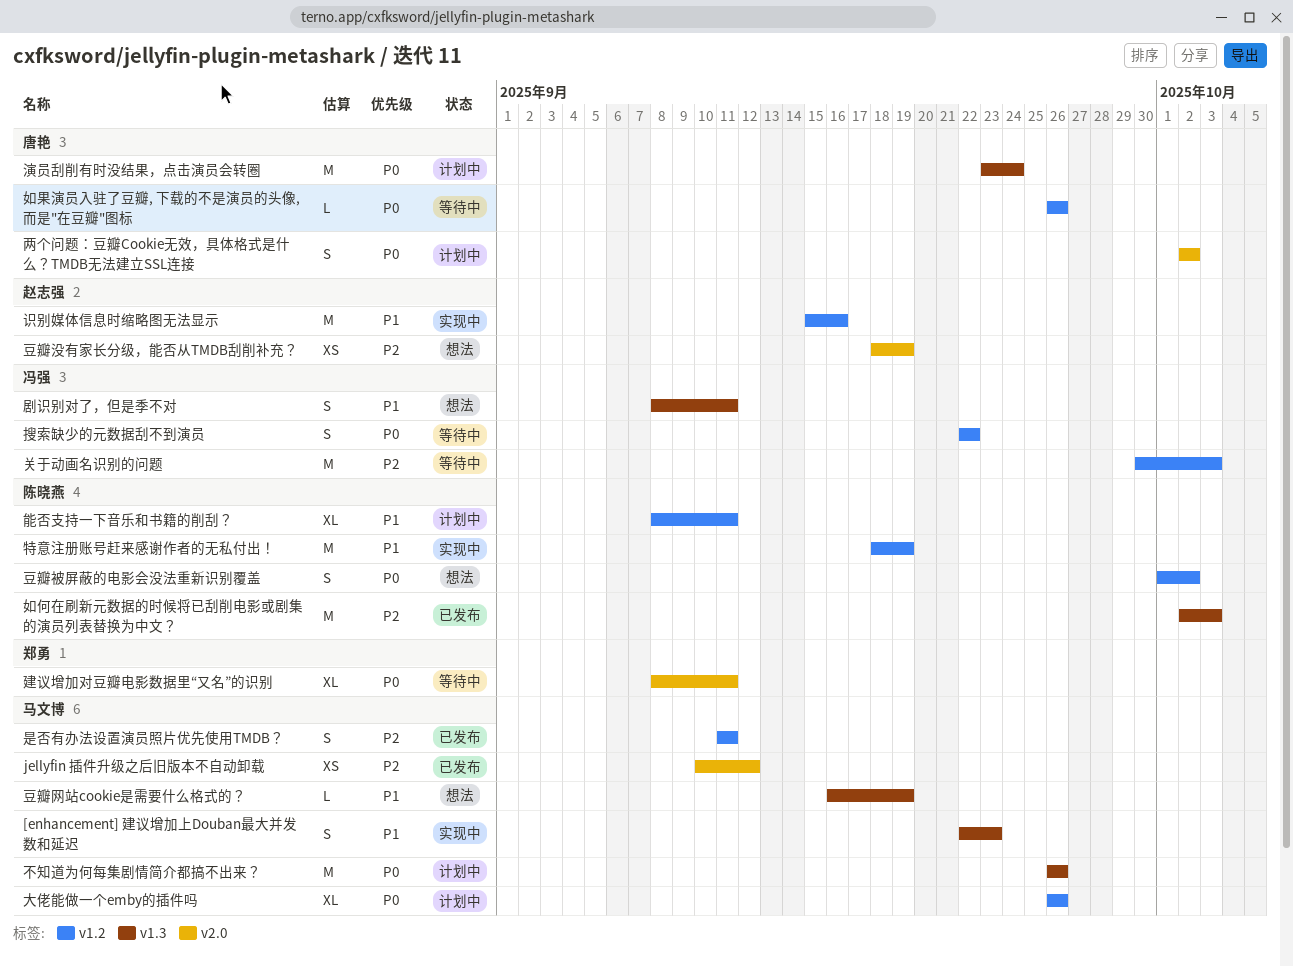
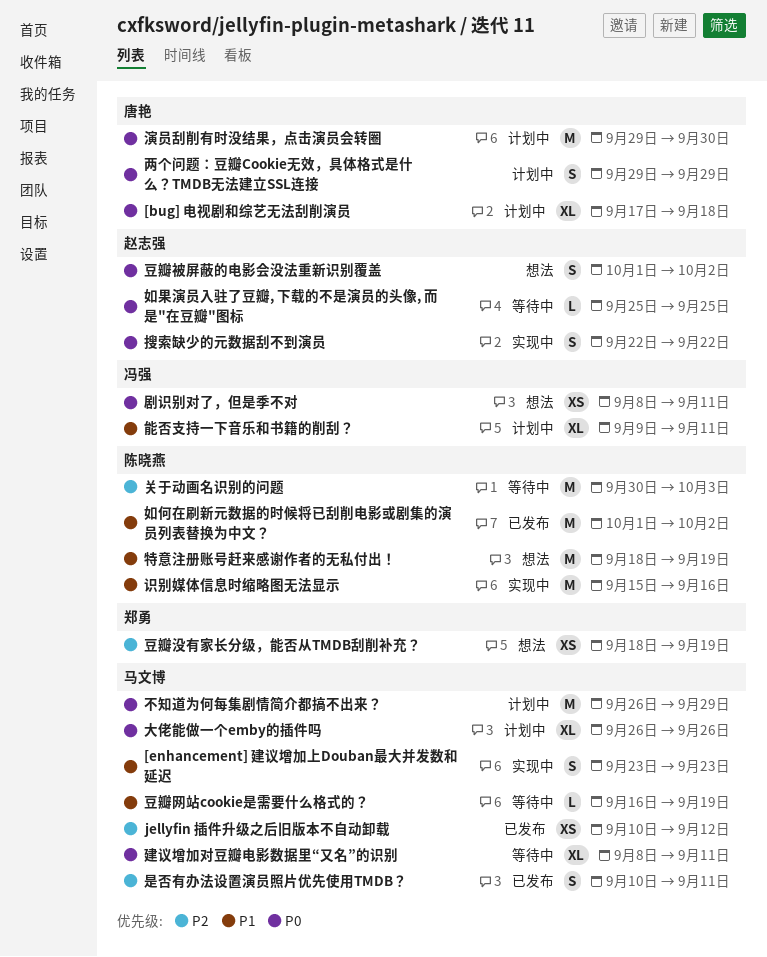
[bug] 电视剧和综艺无法刮削演员: none -> present
[enhancement] 建议增加上Douban最大并发数和延迟, start: Sep 22 -> Sep 23
不知道为何每集剧情简介都搞不出来？, due: Sep 26 -> Sep 29
两个问题：豆瓣Cookie无效，具体格式是什么？TMDB无法建立SSL连接, start: Oct 2 -> Sep 29
两个问题：豆瓣Cookie无效，具体格式是什么？TMDB无法建立SSL连接, due: Oct 2 -> Sep 29
关于动画名识别的问题, owner: 冯强 -> 陈晓燕
剧识别对了，但是季不对, priority: P1 -> P0
剧识别对了，但是季不对, estimate: S -> XS
如何在刷新元数据的时候将已刮削电影或剧集的演员列表替换为中文？, priority: P2 -> P1
如何在刷新元数据的时候将已刮削电影或剧集的演员列表替换为中文？, start: Oct 2 -> Oct 1
如何在刷新元数据的时候将已刮削电影或剧集的演员列表替换为中文？, due: Oct 3 -> Oct 2
如果演员入驻了豆瓣, 下载的不是演员的头像, 而是"在豆瓣"图标, owner: 唐艳 -> 赵志强
如果演员入驻了豆瓣, 下载的不是演员的头像, 而是"在豆瓣"图标, start: Sep 26 -> Sep 25
如果演员入驻了豆瓣, 下载的不是演员的头像, 而是"在豆瓣"图标, due: Sep 26 -> Sep 25
建议增加对豆瓣电影数据里“又名”的识别, owner: 郑勇 -> 马文博
搜索缺少的元数据刮不到演员, status: 等待中 -> 实现中
搜索缺少的元数据刮不到演员, owner: 冯强 -> 赵志强
是否有办法设置演员照片优先使用TMDB？, start: Sep 11 -> Sep 10
演员刮削有时没结果，点击演员会转圈, start: Sep 23 -> Sep 29
演员刮削有时没结果，点击演员会转圈, due: Sep 24 -> Sep 30
特意注册账号赶来感谢作者的无私付出！, status: 实现中 -> 想法
能否支持一下音乐和书籍的削刮？, owner: 陈晓燕 -> 冯强
能否支持一下音乐和书籍的削刮？, start: Sep 8 -> Sep 9
识别媒体信息时缩略图无法显示, owner: 赵志强 -> 陈晓燕
豆瓣没有家长分级，能否从TMDB刮削补充？, owner: 赵志强 -> 郑勇
豆瓣网站cookie是需要什么格式的？, status: 想法 -> 等待中
豆瓣被屏蔽的电影会没法重新识别覆盖, owner: 陈晓燕 -> 赵志强

